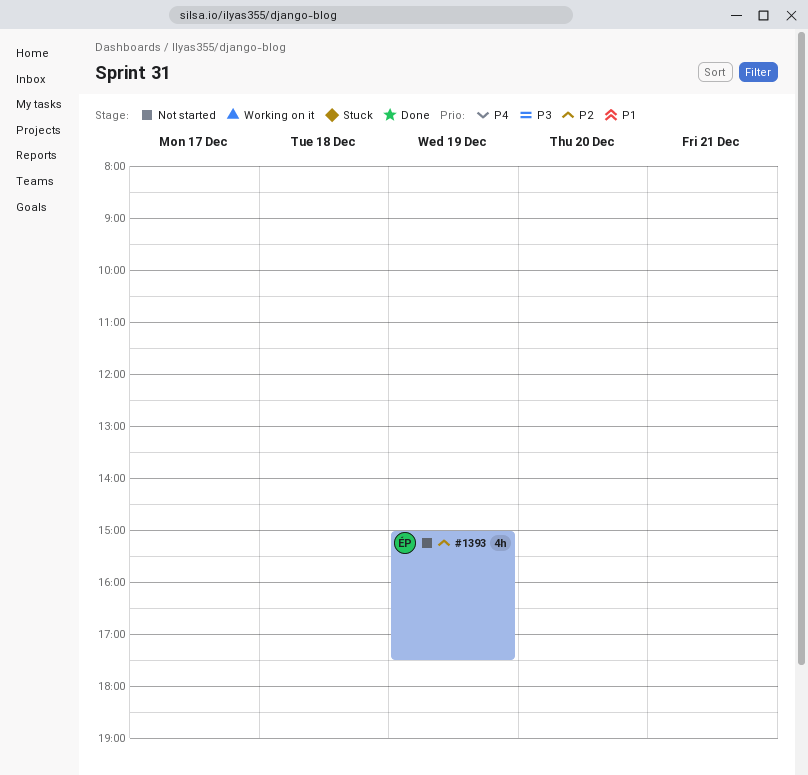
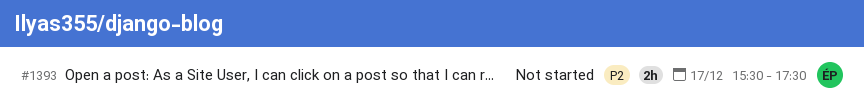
#1393, estimate: 4h -> 2h
#1393, day: Dec 19 -> Dec 17
#1393, begins: 15:00 -> 15:30

